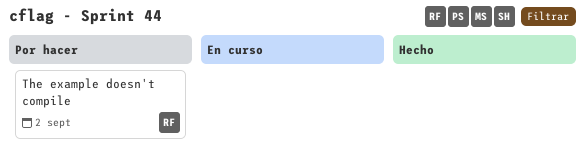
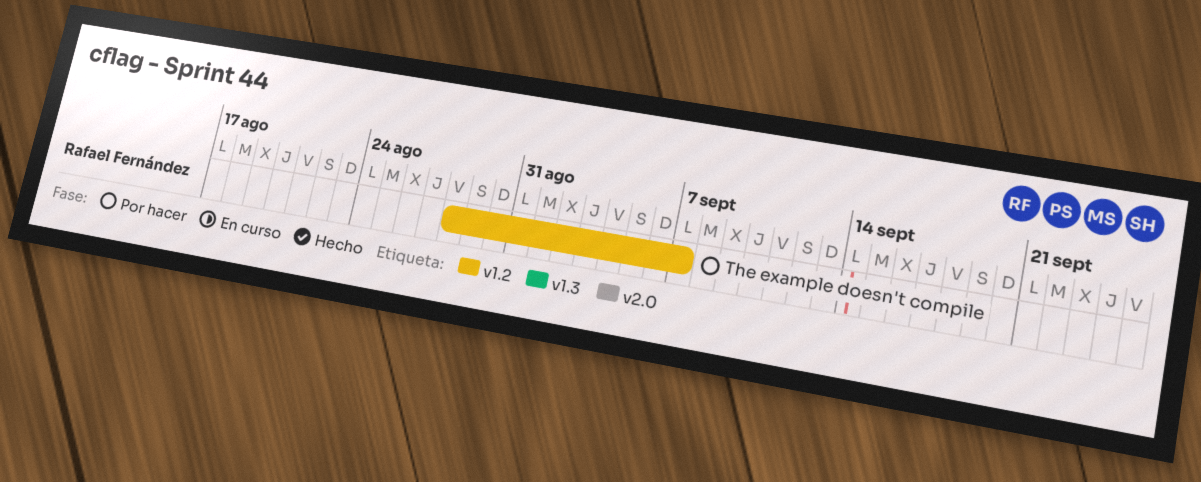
The example doesn't compile, due: Sep 2 -> Sep 7

